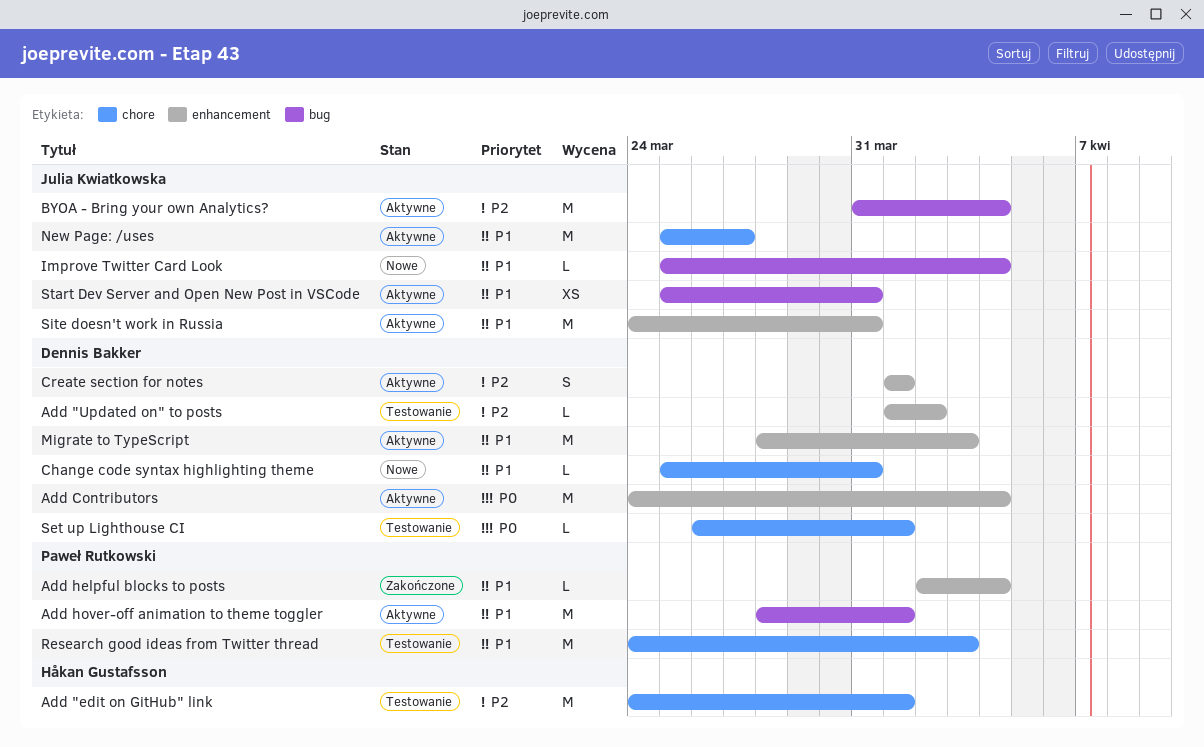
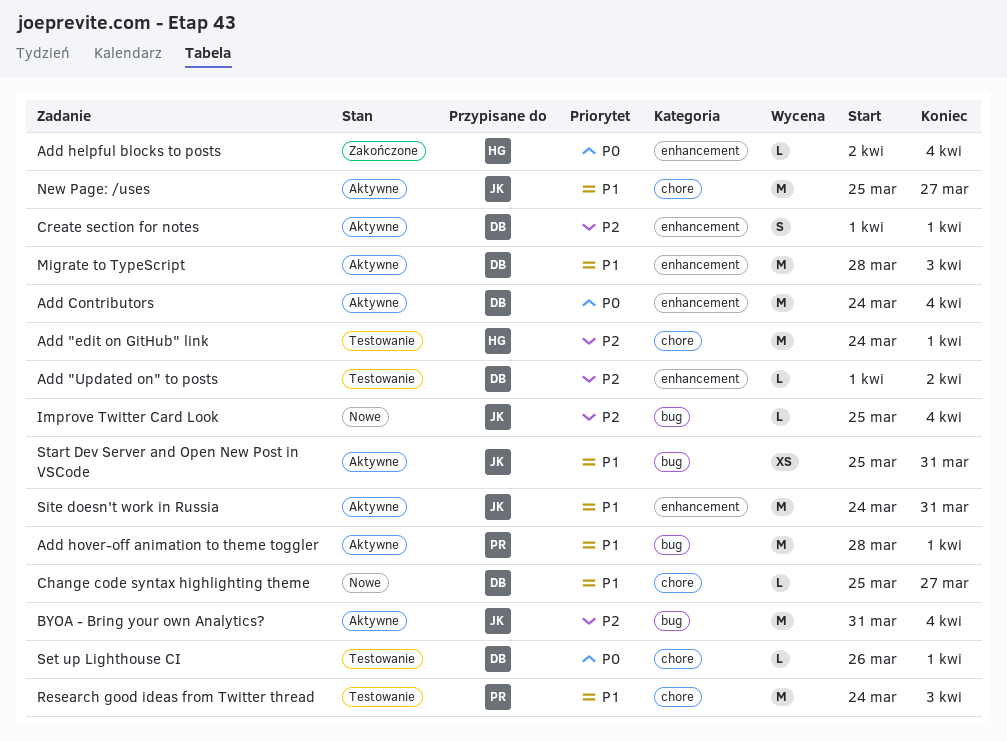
Add helpful blocks to posts, owner: Paweł Rutkowski -> Håkan Gustafsson
Add helpful blocks to posts, priority: P1 -> P0
Change code syntax highlighting theme, due: Mar 31 -> Mar 27
Improve Twitter Card Look, priority: P1 -> P2

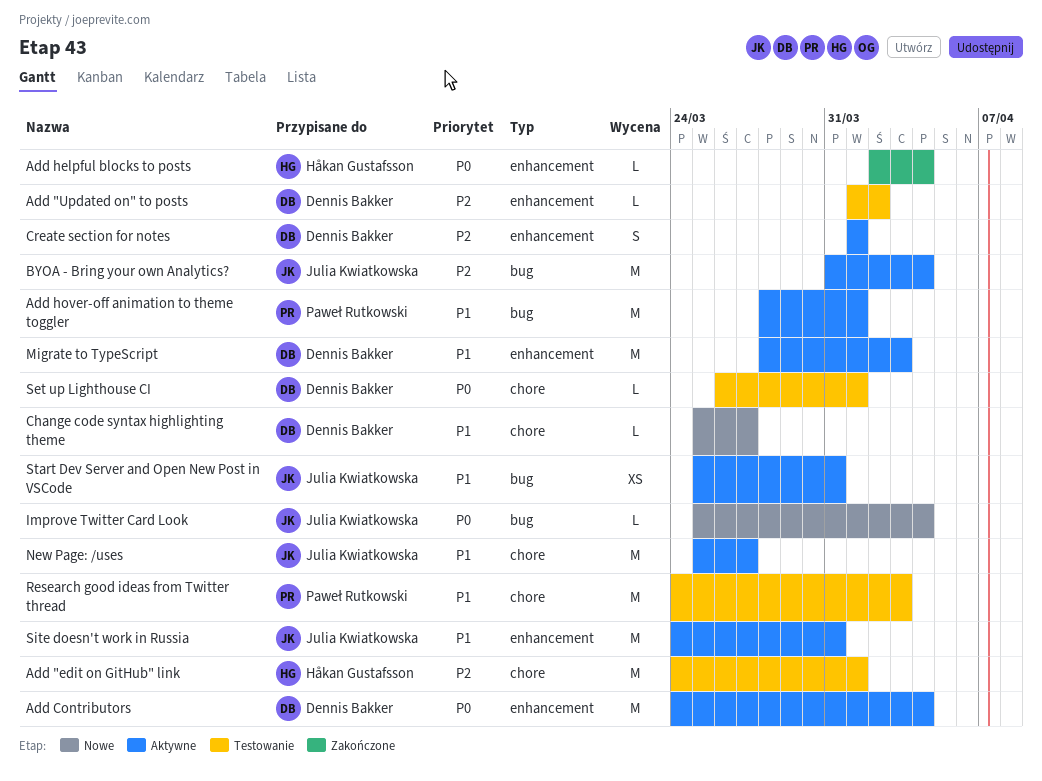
Improve Twitter Card Look, priority: P2 -> P0

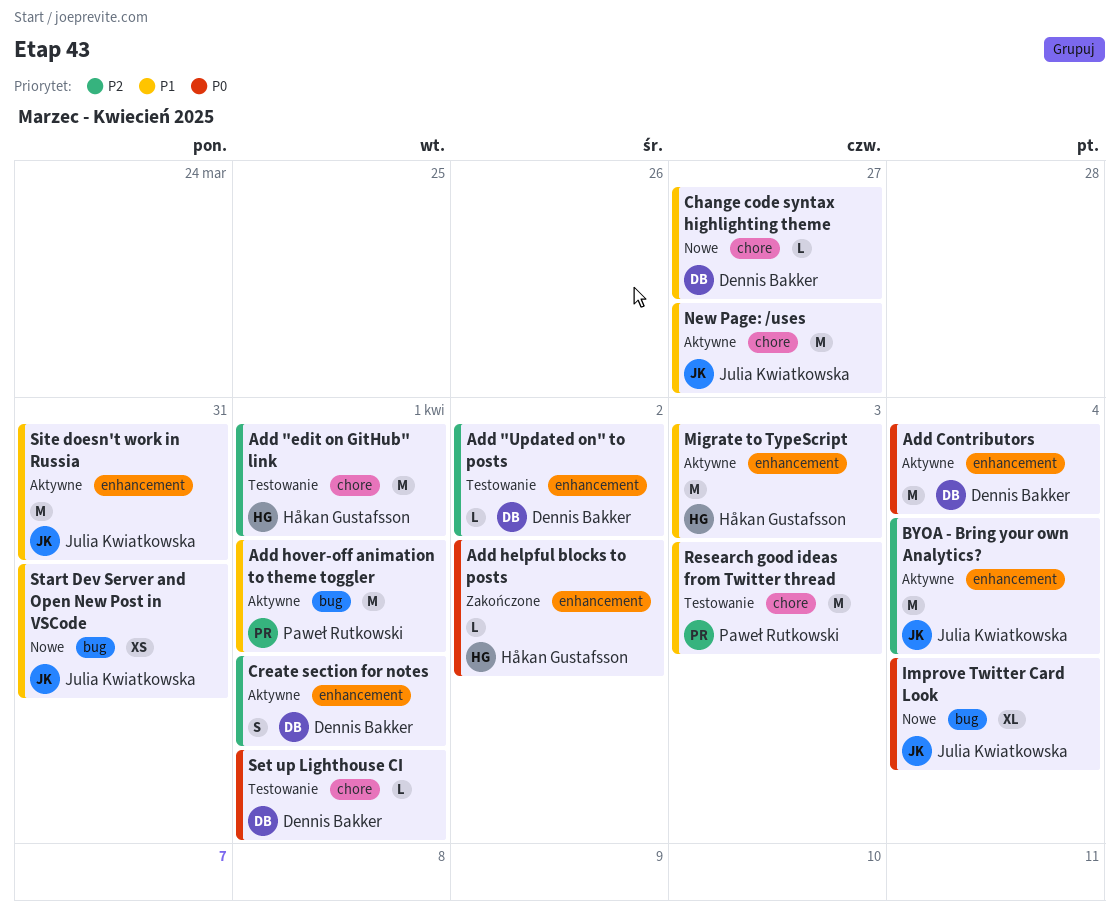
Add helpful blocks to posts, due: Apr 4 -> Apr 2
BYOA - Bring your own Analytics?, label: bug -> enhancement
Improve Twitter Card Look, estimate: L -> XL
Migrate to TypeScript, owner: Dennis Bakker -> Håkan Gustafsson
Start Dev Server and Open New Post in VSCode, status: Aktywne -> Nowe

